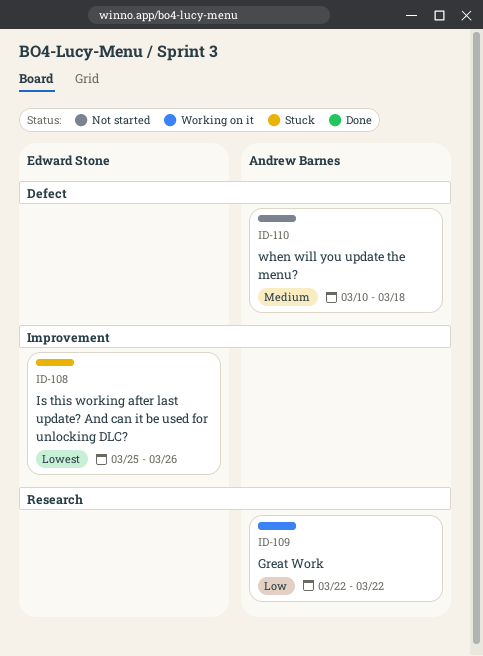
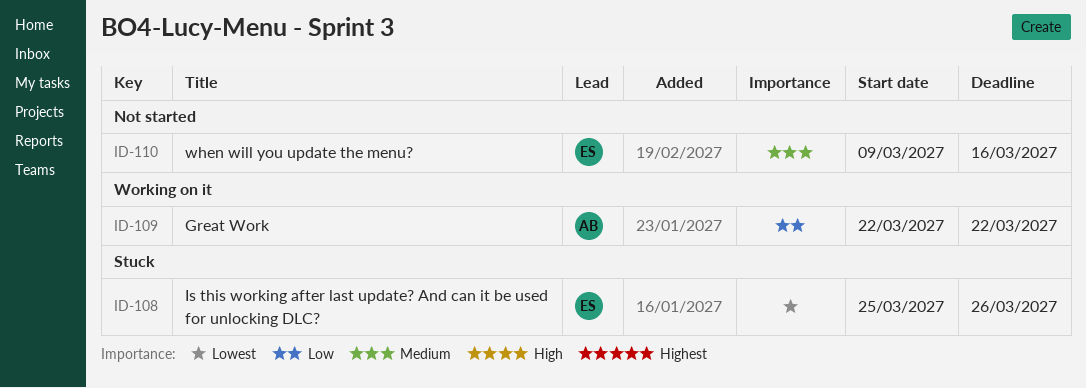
ID-110, owner: Andrew Barnes -> Edward Stone
ID-110, start: Mar 10 -> Mar 9
ID-110, due: Mar 18 -> Mar 16

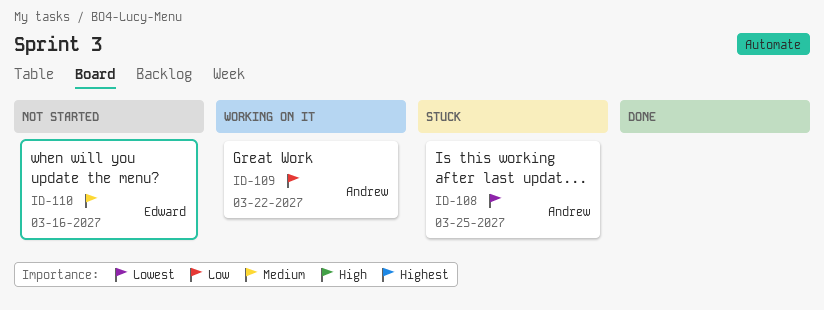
ID-108, owner: Edward -> Andrew
ID-108, due: Mar 26 -> Mar 25

